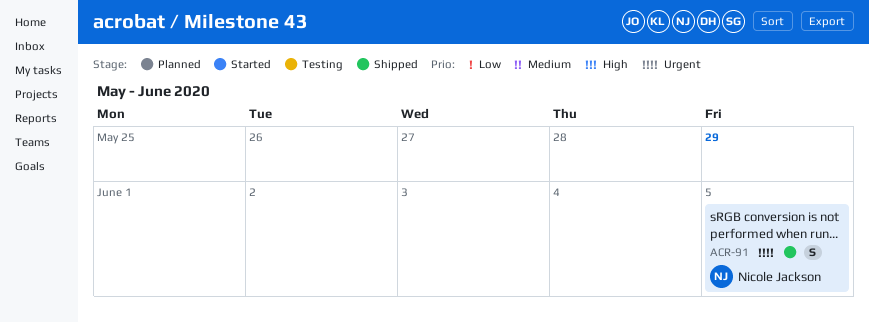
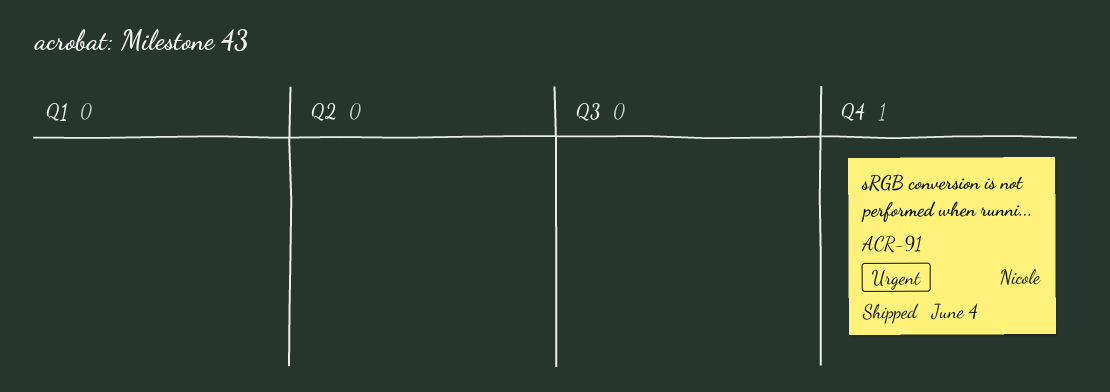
ACR-91, due: Jun 5 -> Jun 4

